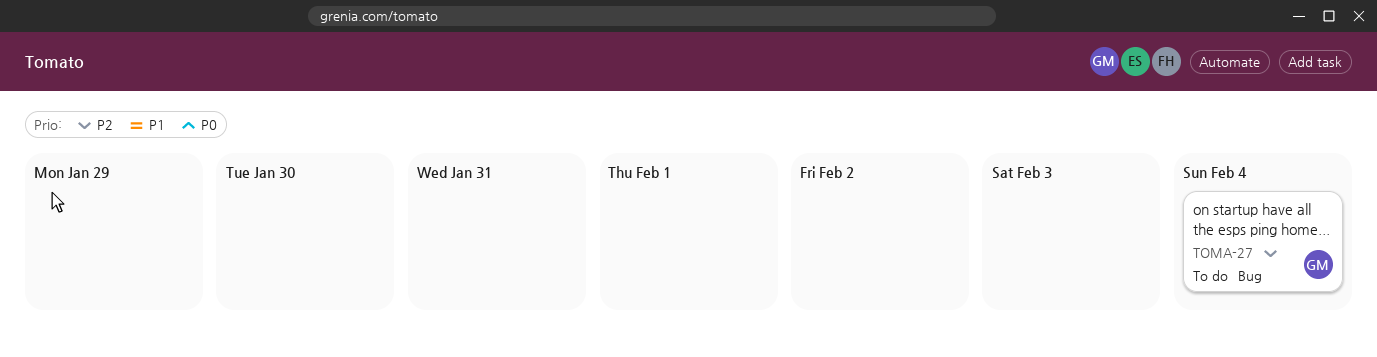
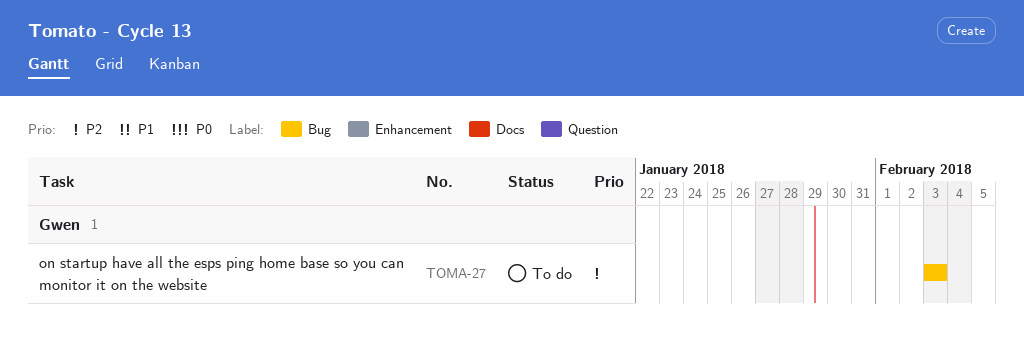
TOMA-27, due: Feb 4 -> Feb 3

